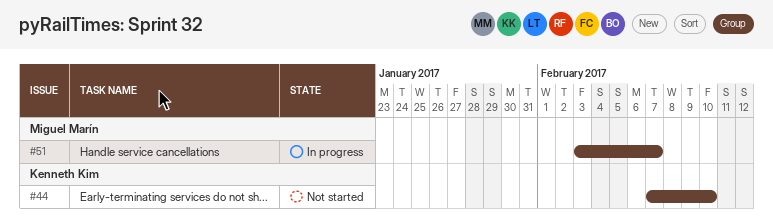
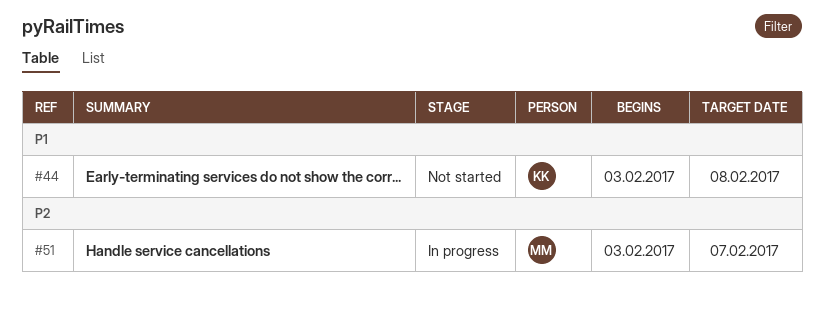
#44, start: Feb 7 -> Feb 3
#44, due: Feb 10 -> Feb 8

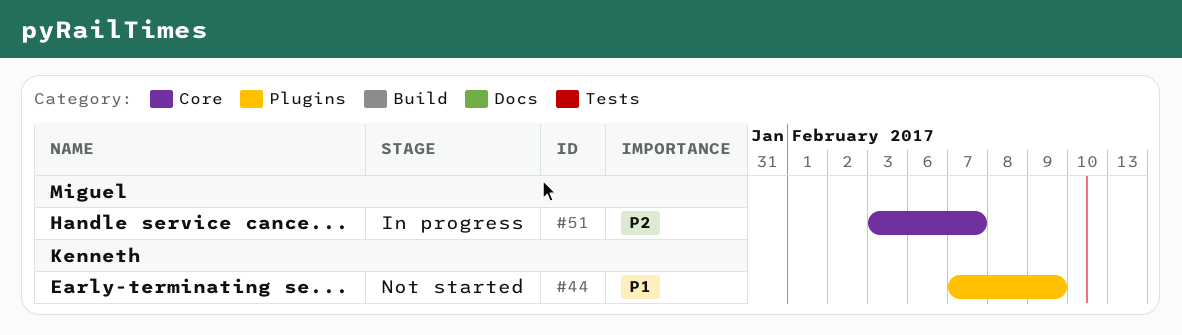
#44, start: Feb 3 -> Feb 7
#44, due: Feb 8 -> Feb 9

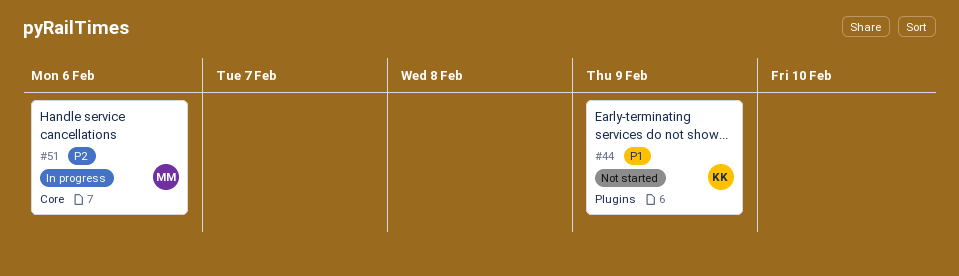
#51, due: Feb 7 -> Feb 6

